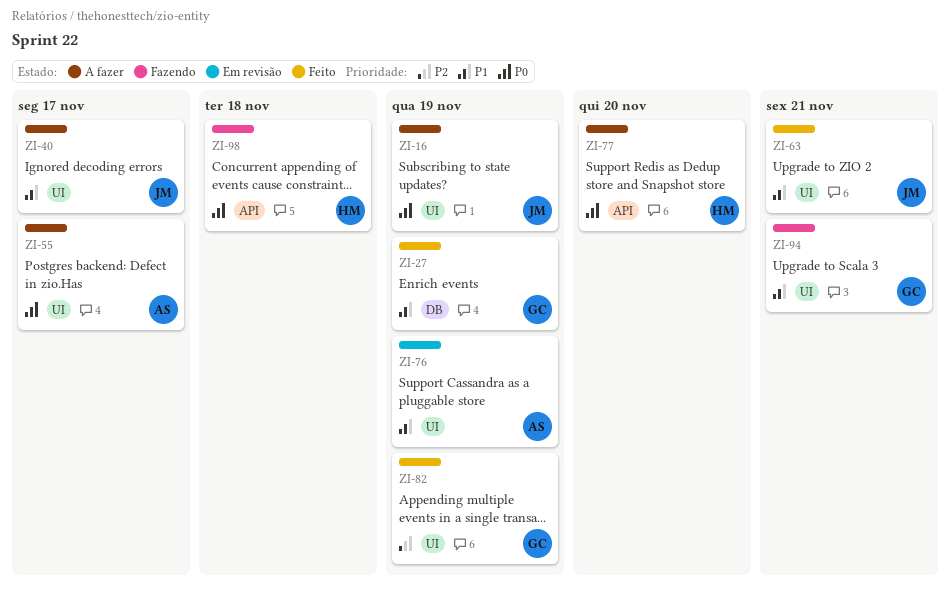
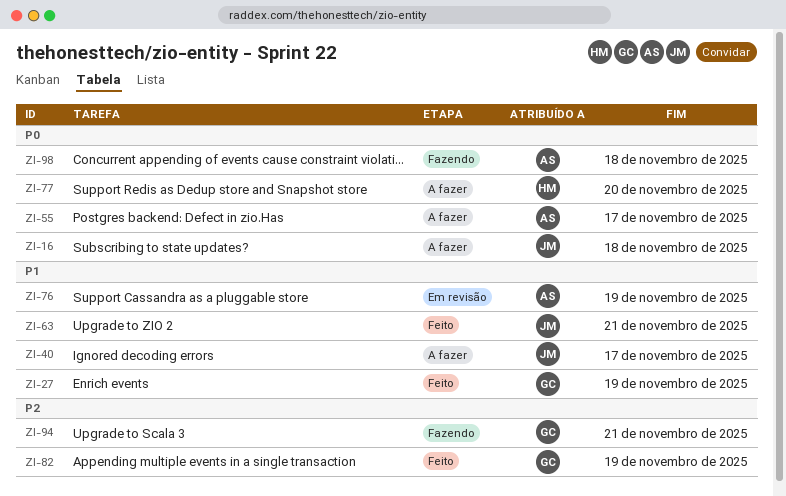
ZI-16, due: Nov 19 -> Nov 18
ZI-94, priority: P1 -> P2
ZI-98, owner: HM -> AS

